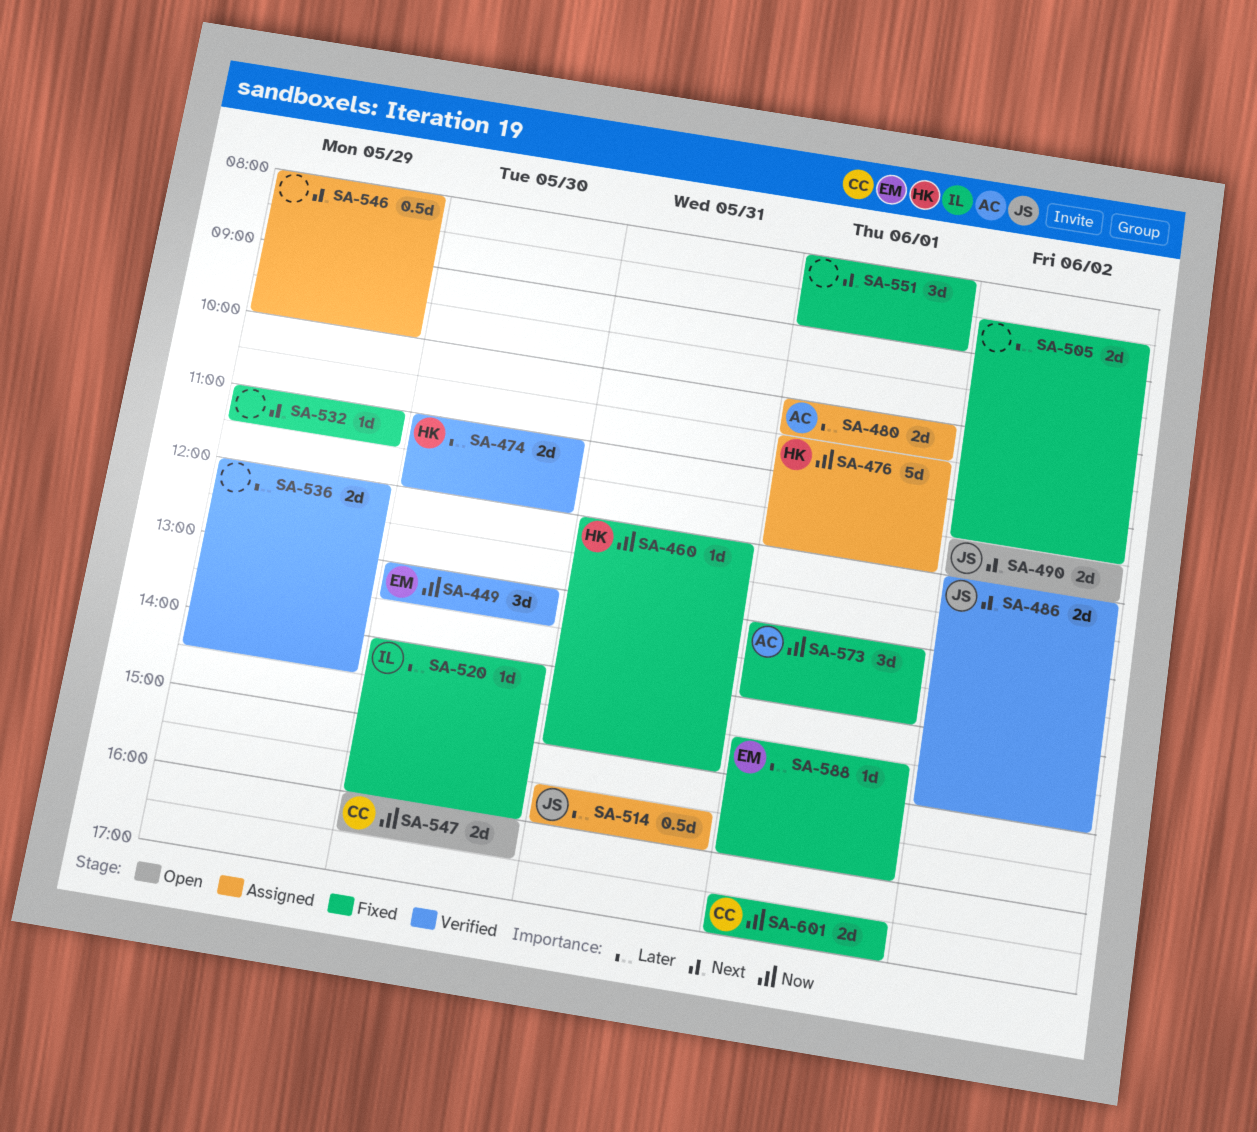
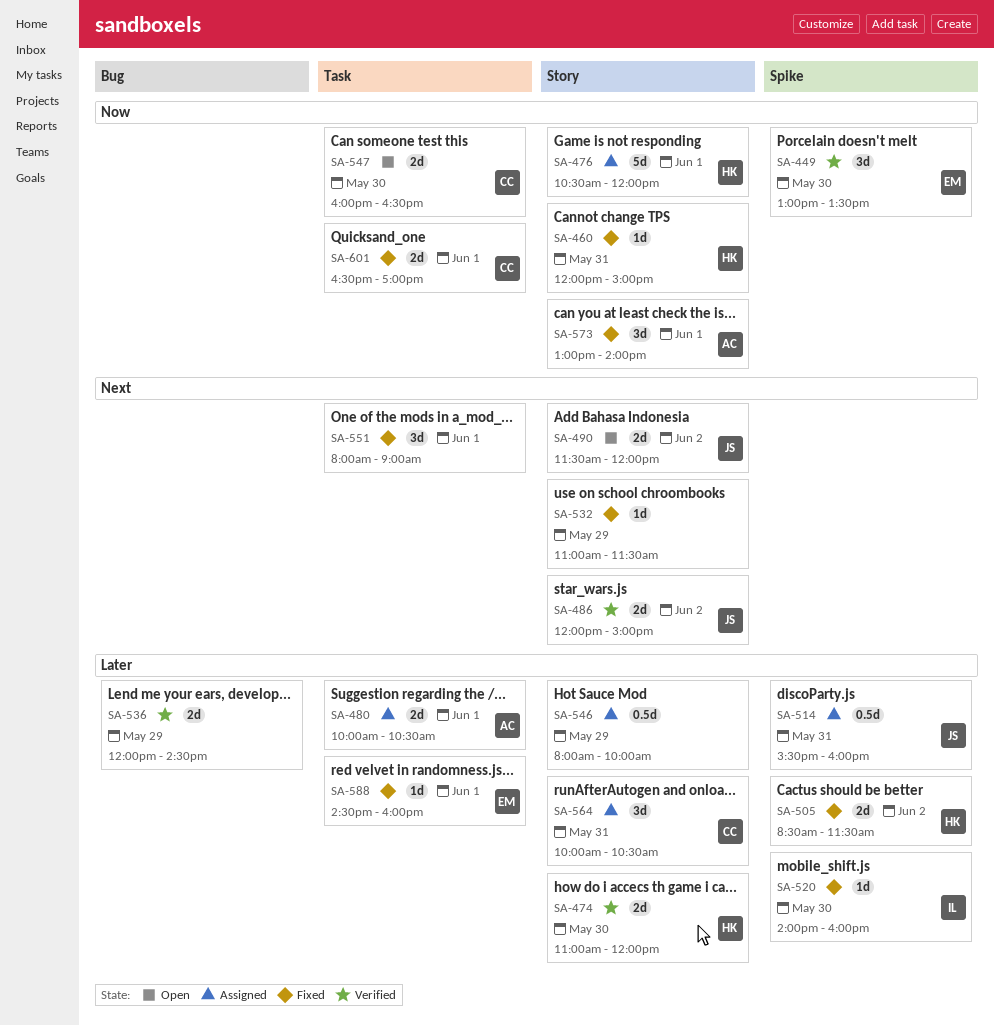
SA-505, owner: none -> HK
SA-546, priority: Next -> Later
SA-564: none -> present

